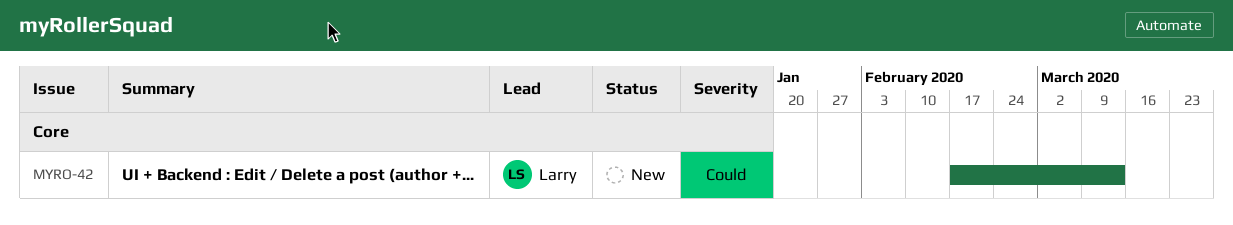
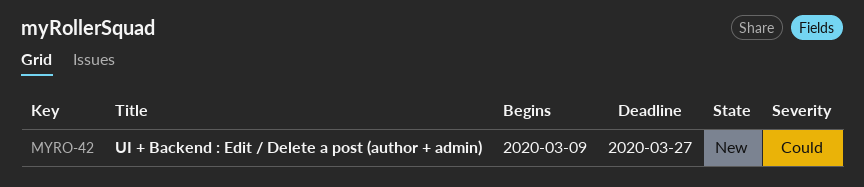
MYRO-42, start: Feb 17 -> Mar 9
MYRO-42, due: Mar 13 -> Mar 27

